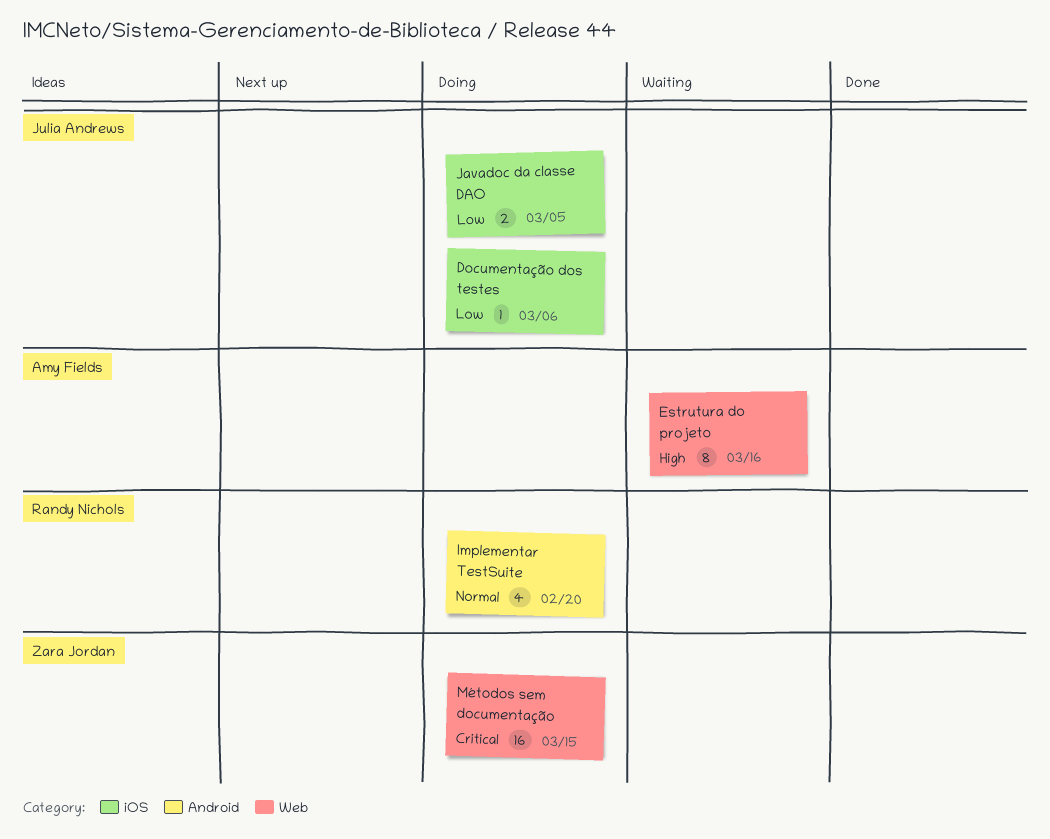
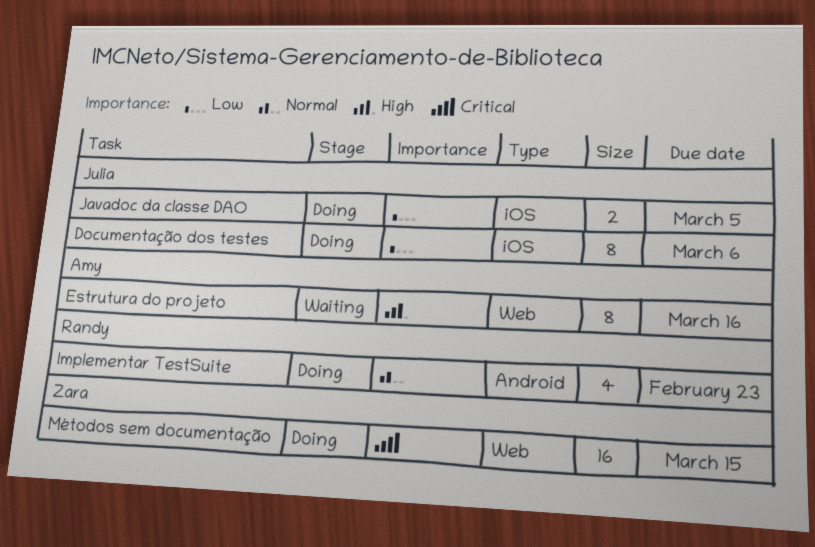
Documentação dos testes, estimate: 1 -> 8
Implementar TestSuite, due: Feb 20 -> Feb 23

